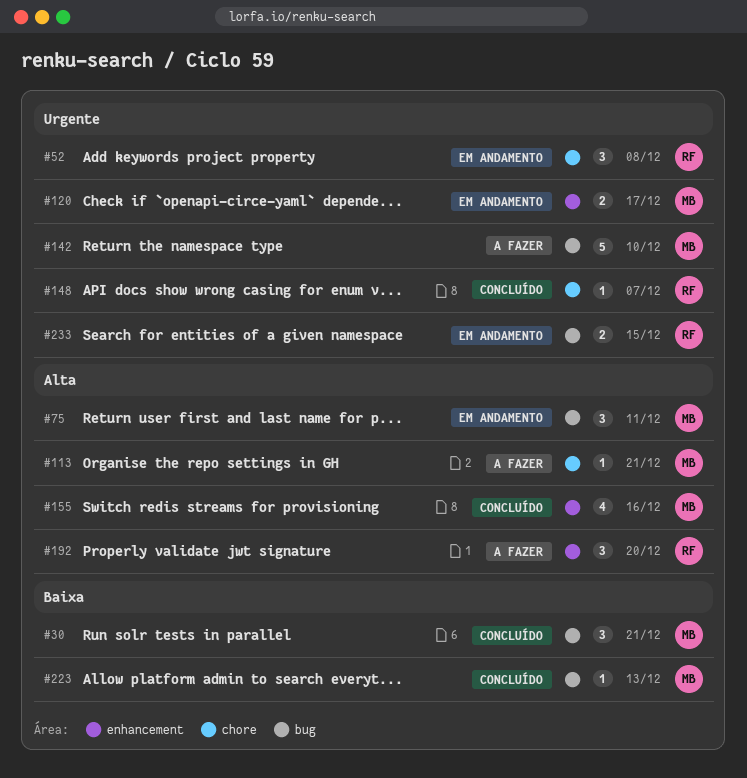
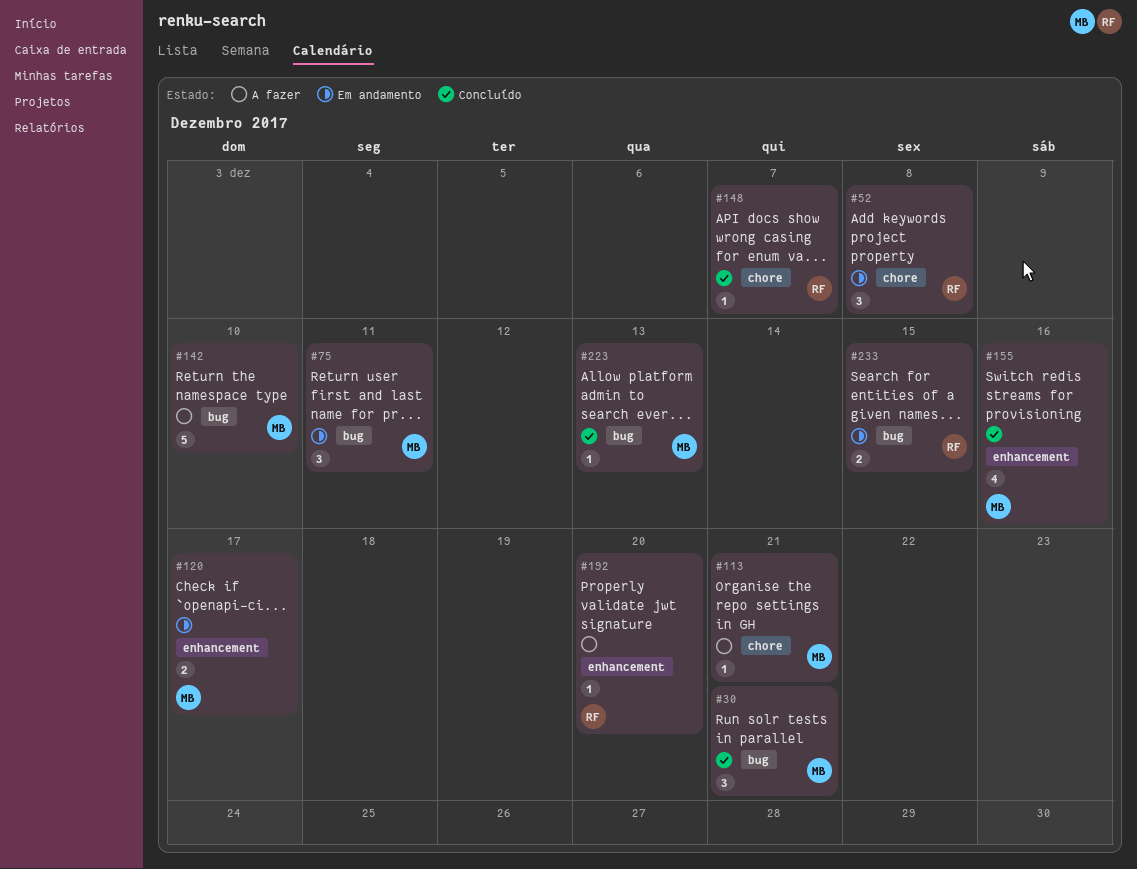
#192, estimate: 3 -> 1

